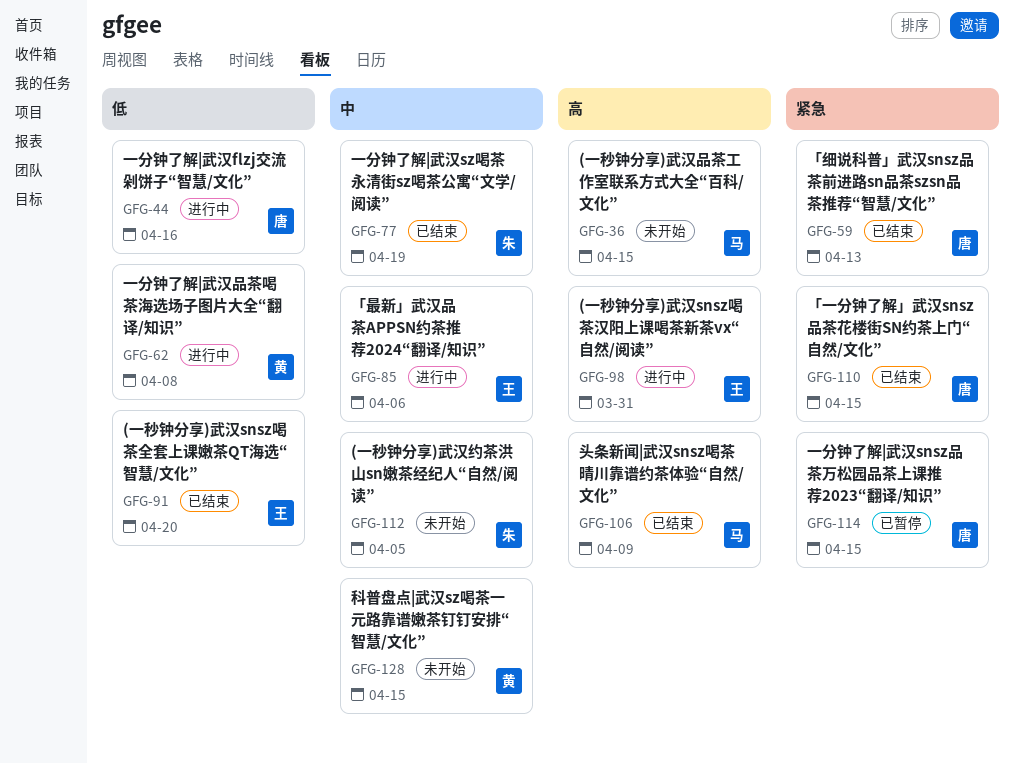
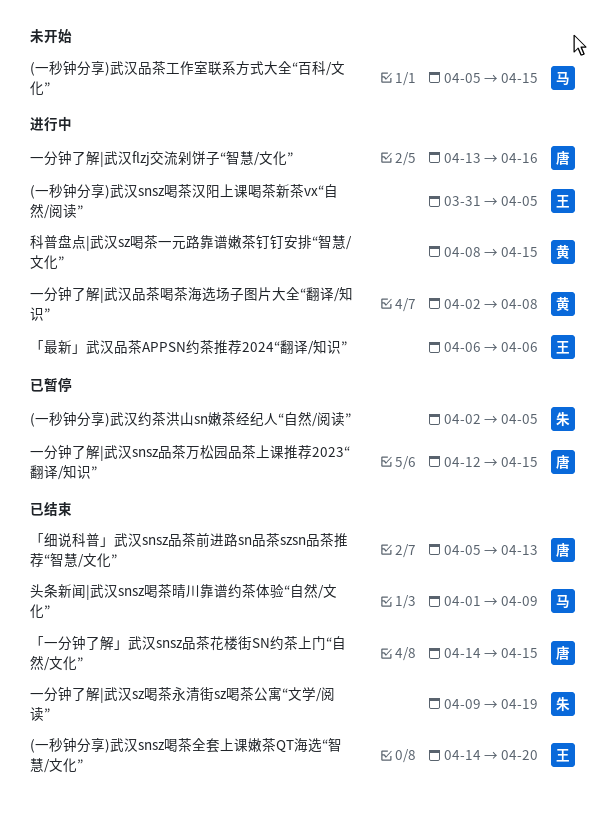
(一秒钟分享)武汉snsz喝茶汉阳上课喝茶新茶vx“自然/阅读”, due: Mar 31 -> Apr 5
(一秒钟分享)武汉约茶洪山sn嫩茶经纪人“自然/阅读”, status: 未开始 -> 已暂停
科普盘点|武汉sz喝茶一元路靠谱嫩茶钉钉安排“智慧/文化”, status: 未开始 -> 进行中

